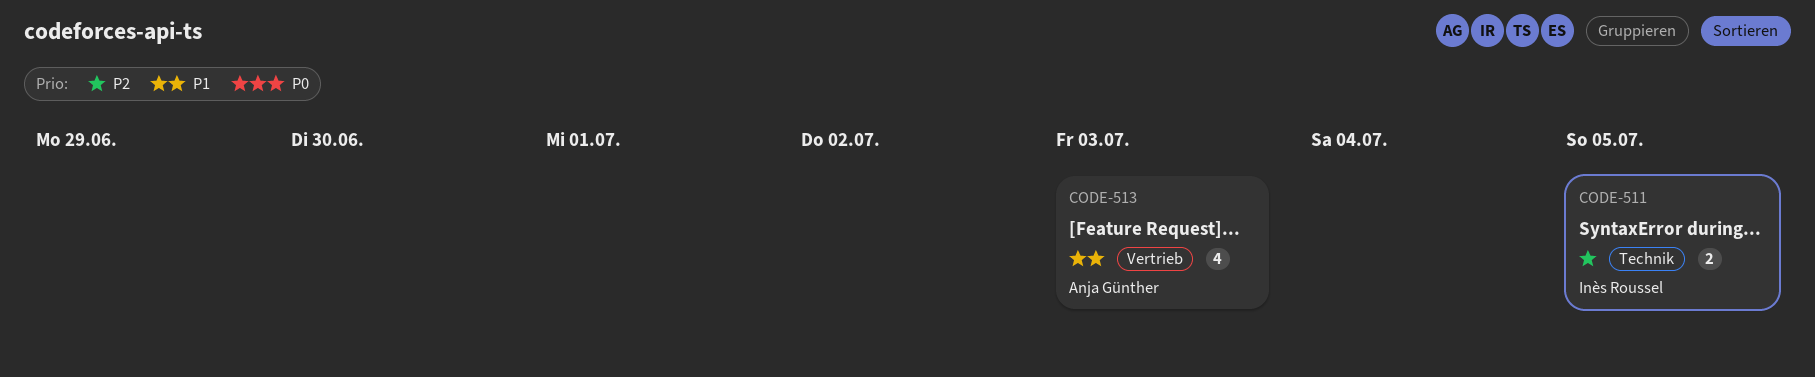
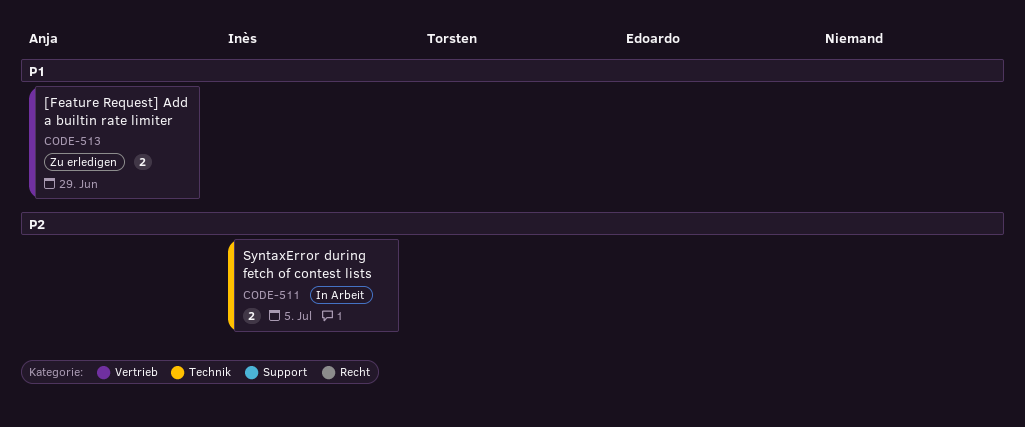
CODE-513, estimate: 4 -> 2
CODE-513, due: Jul 3 -> Jun 29

